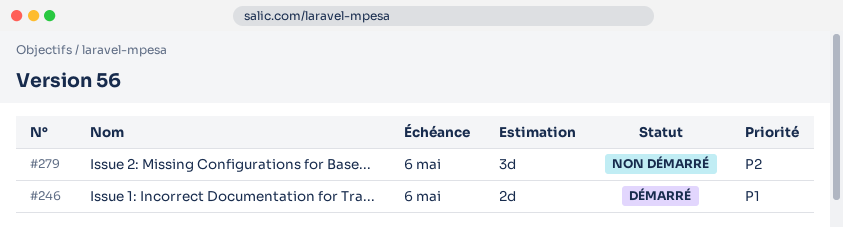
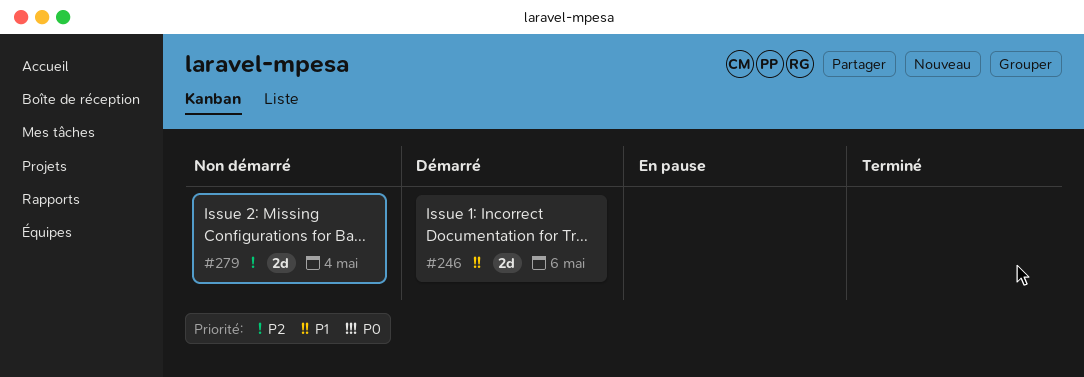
#279, estimate: 3d -> 2d
#279, due: May 6 -> May 4

